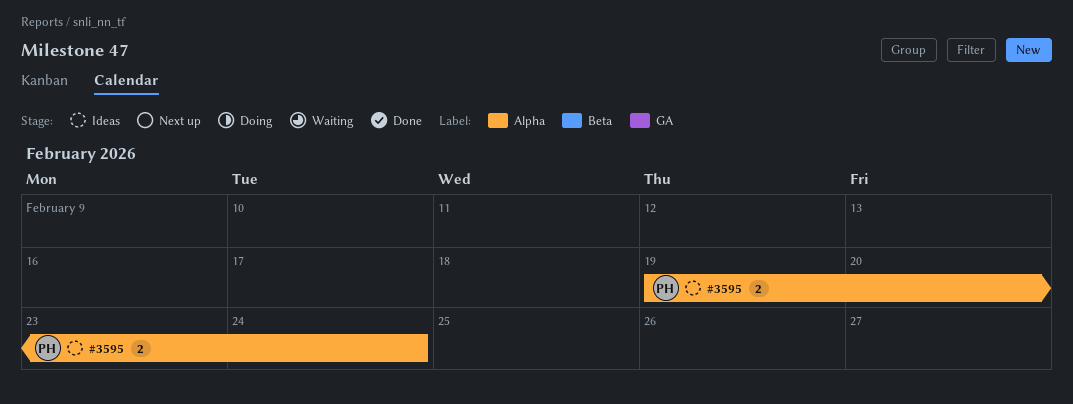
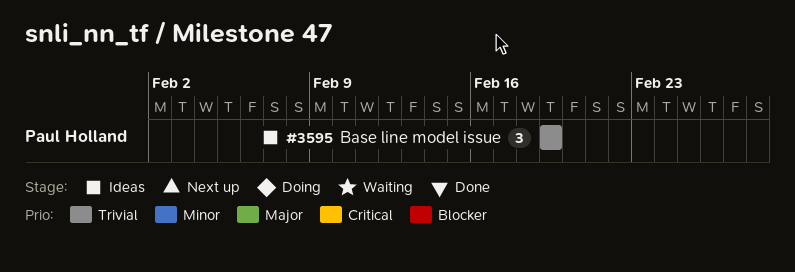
#3595, estimate: 2 -> 3
#3595, due: Feb 24 -> Feb 19

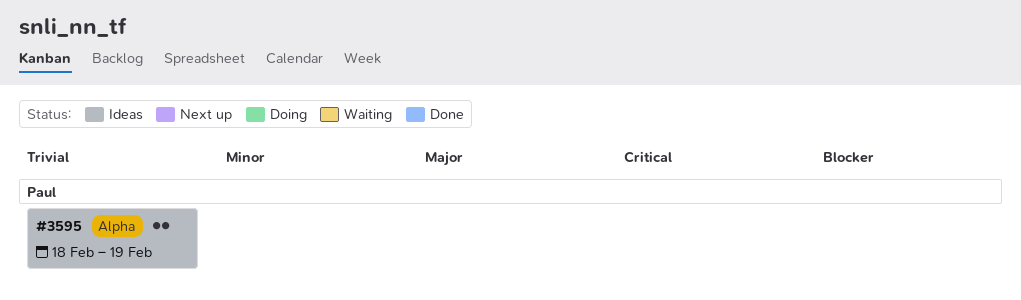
#3595, estimate: 3 -> 2
#3595, start: Feb 19 -> Feb 18

